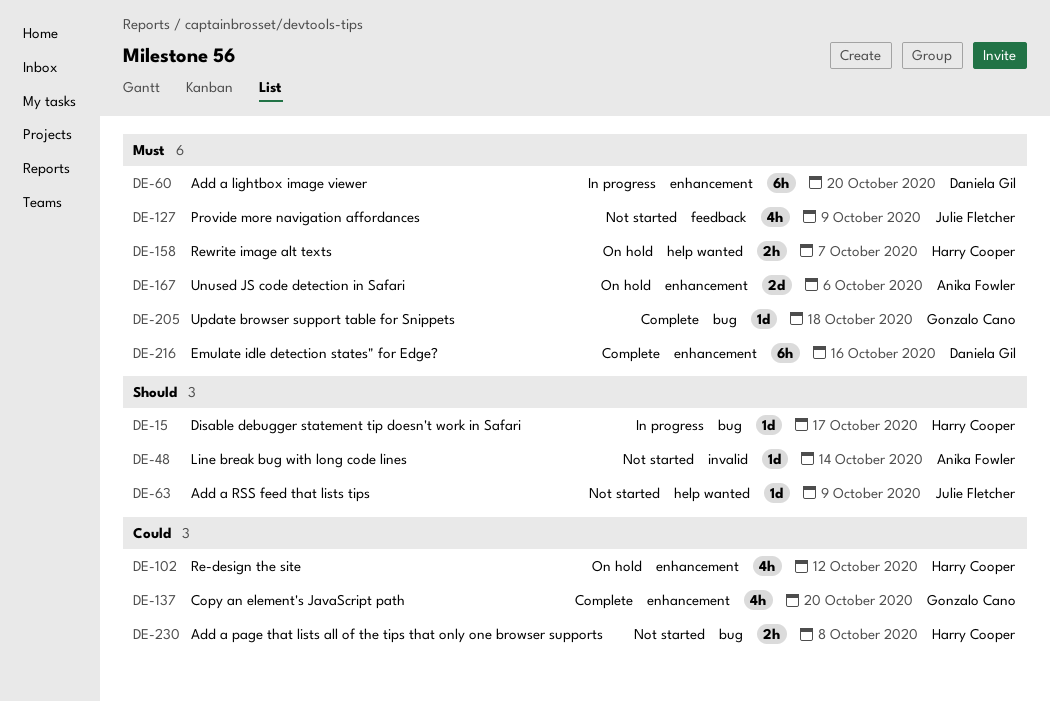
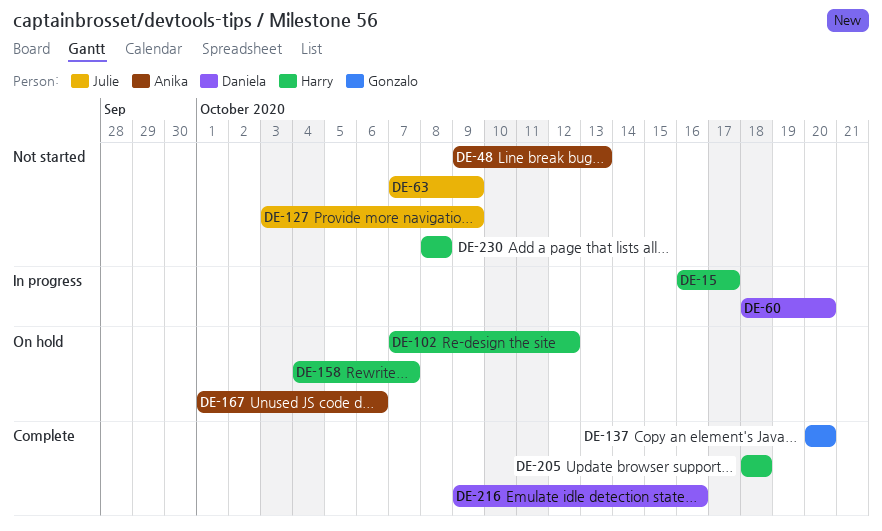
DE-48, due: Oct 14 -> Oct 13
DE-205, owner: Gonzalo Cano -> Harry Cooper

